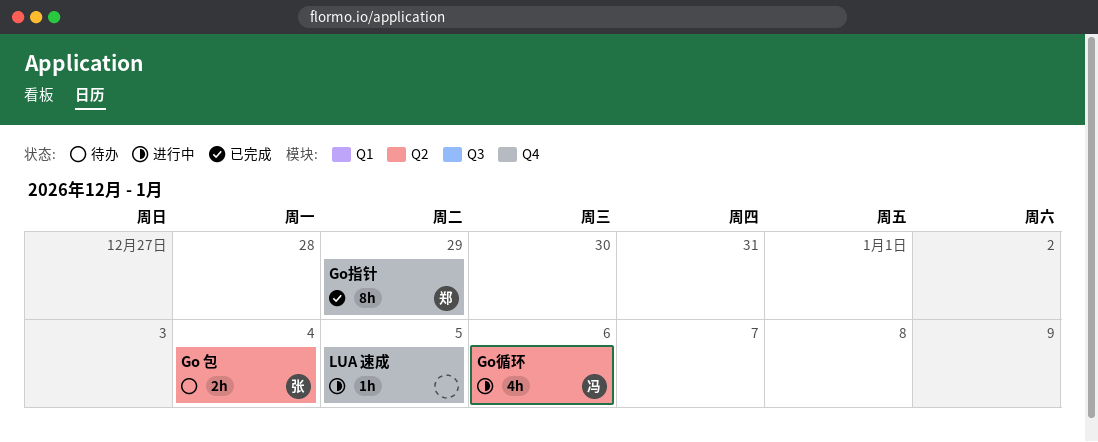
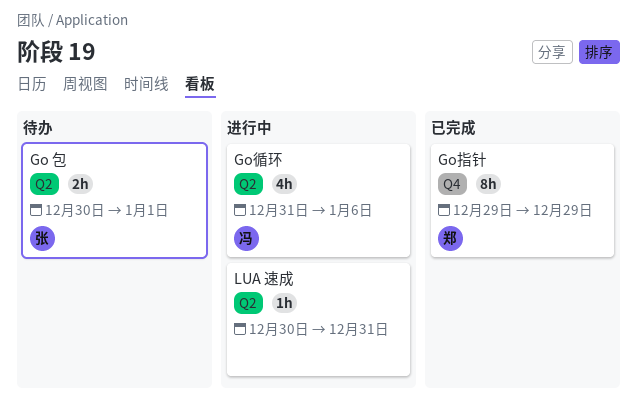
Go 包, due: Jan 4 -> Jan 1
LUA 速成, label: Q4 -> Q2
LUA 速成, due: Jan 5 -> Dec 31

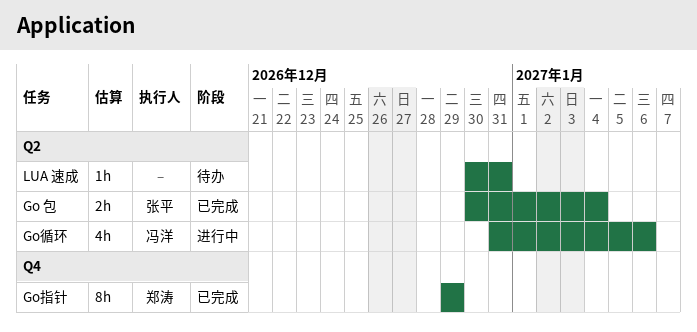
Go 包, status: 待办 -> 已完成
Go 包, due: Jan 1 -> Jan 4
LUA 速成, status: 进行中 -> 待办

